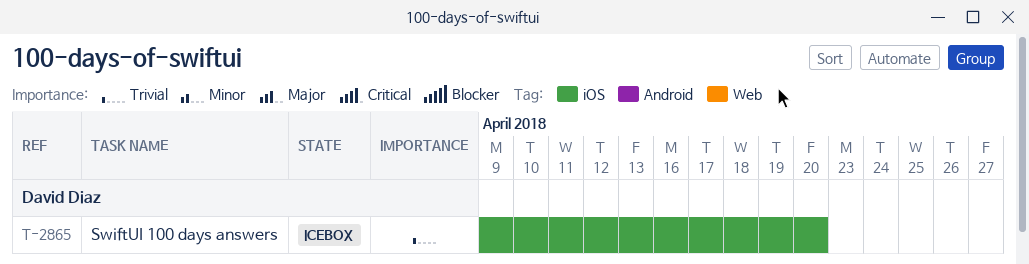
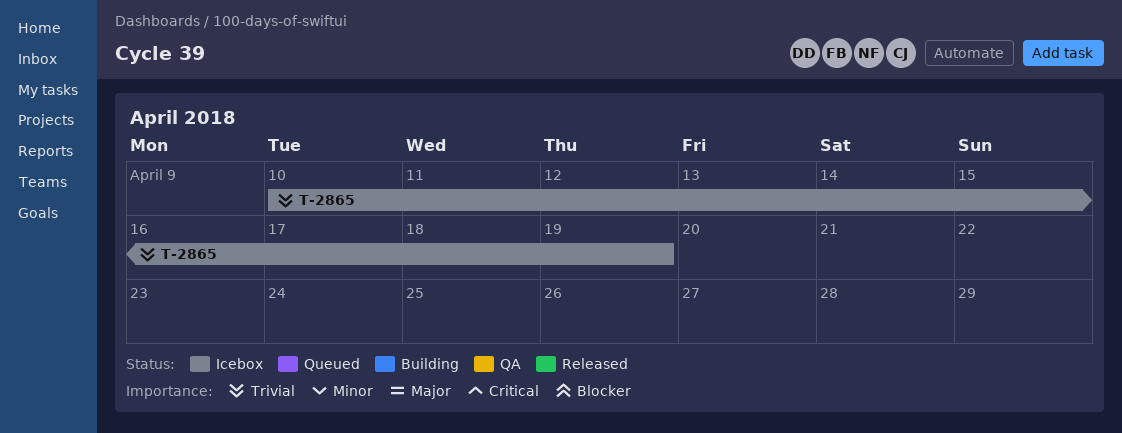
T-2865, start: Apr 9 -> Apr 10
T-2865, due: Apr 20 -> Apr 19

